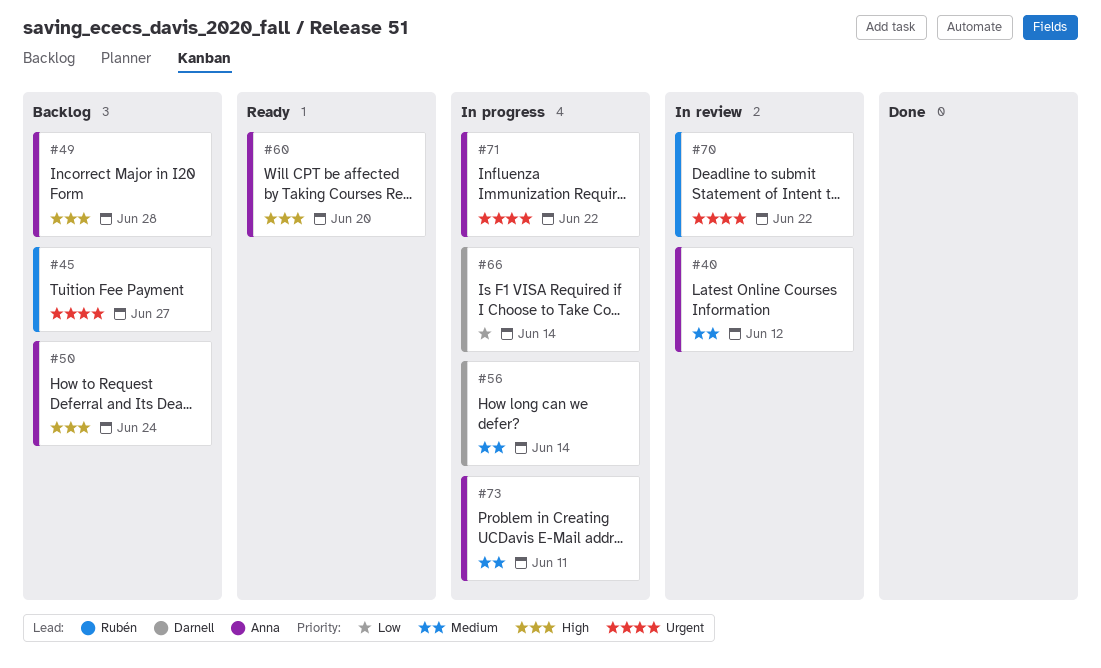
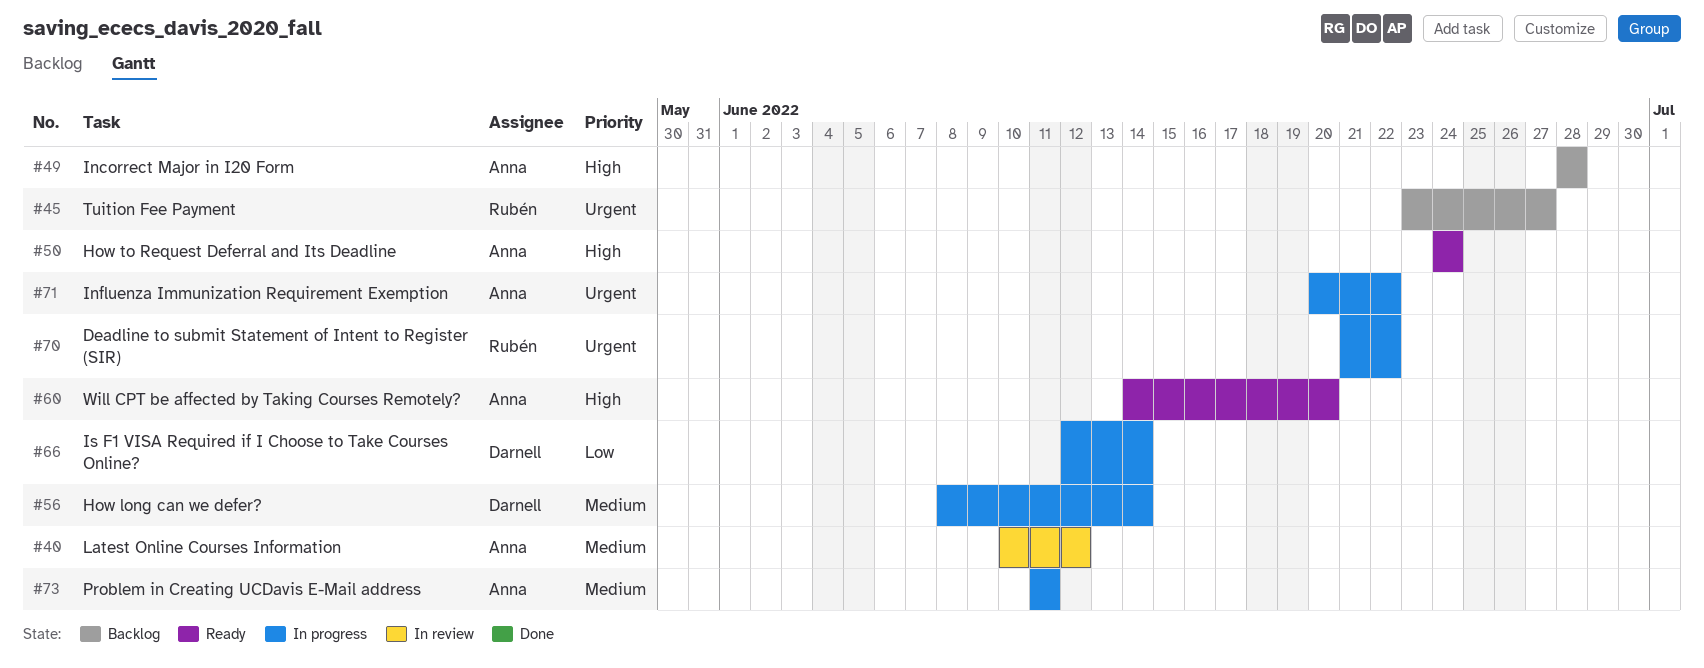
#50, status: Backlog -> Ready
#70, status: In review -> In progress

